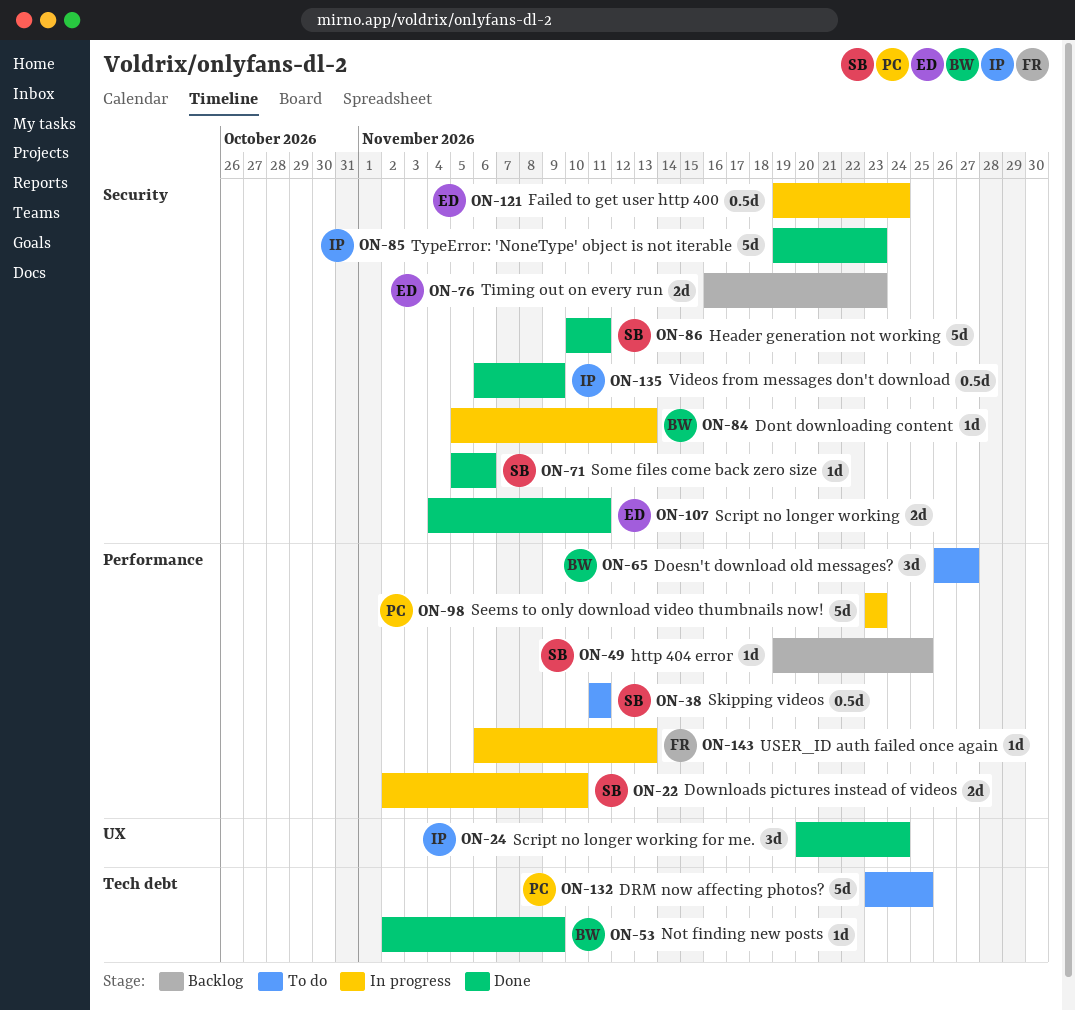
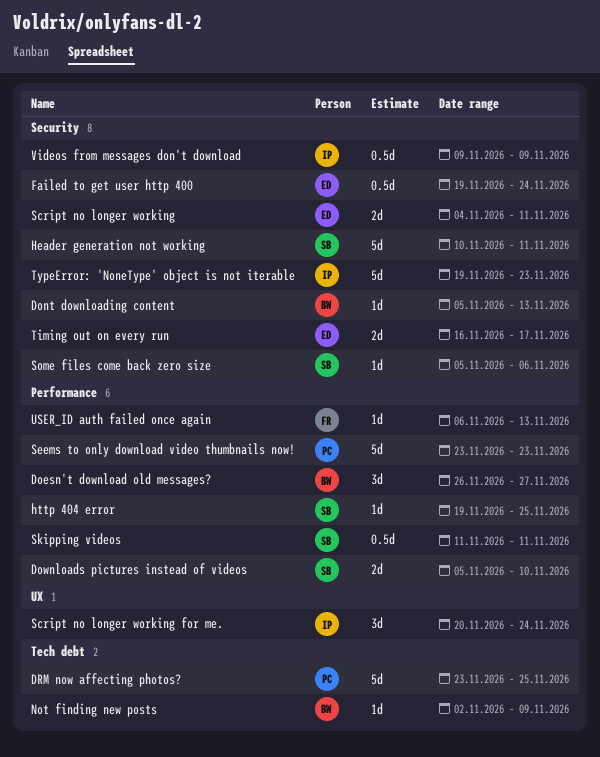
Downloads pictures instead of videos, start: Nov 2 -> Nov 5
Timing out on every run, due: Nov 23 -> Nov 17
Videos from messages don't download, start: Nov 6 -> Nov 9

